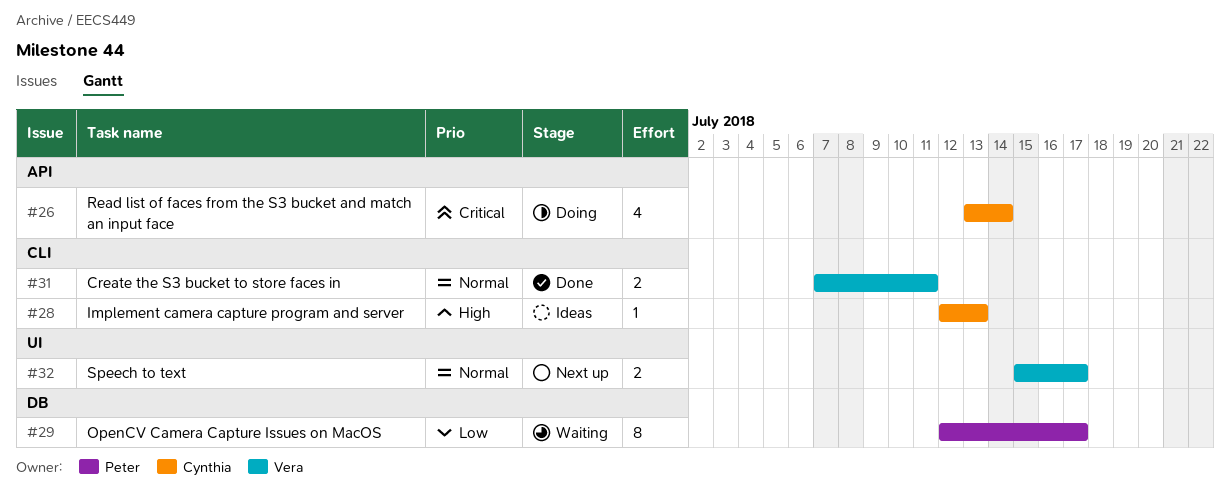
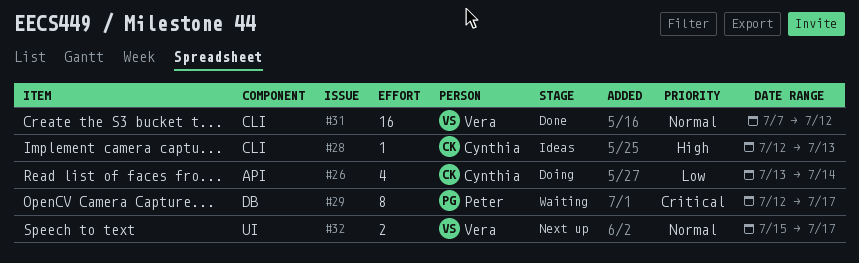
#26, priority: Critical -> Low
#29, priority: Low -> Critical
#31, estimate: 2 -> 16
#31, due: Jul 11 -> Jul 12

